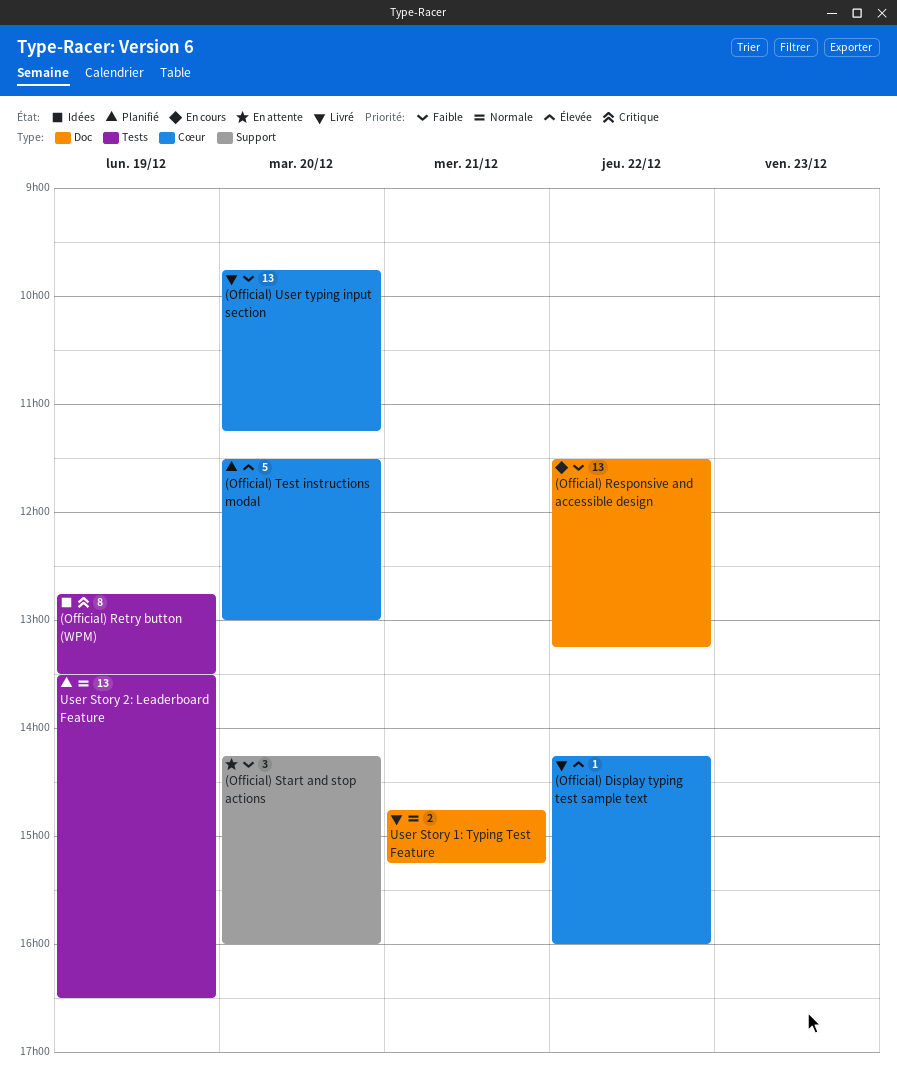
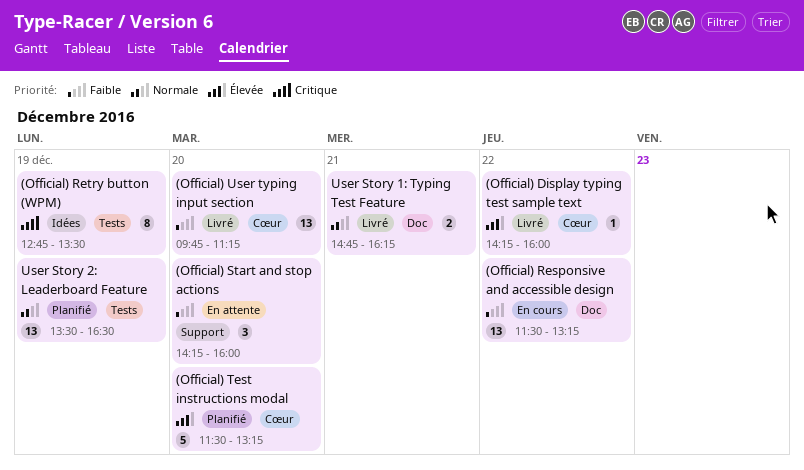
(Official) Test instructions modal, ends: 13:00 -> 13:15
User Story 1: Typing Test Feature, ends: 15:15 -> 16:15

